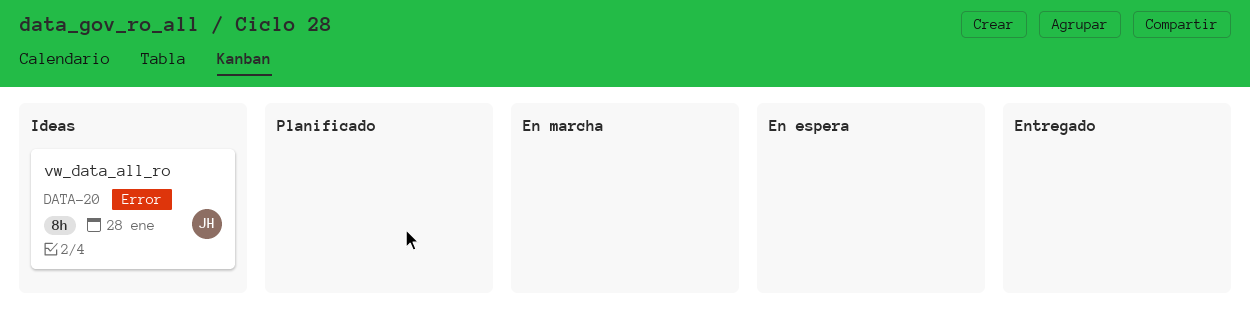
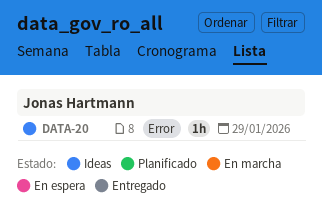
DATA-20, estimate: 8h -> 1h
DATA-20, due: Jan 28 -> Jan 29

